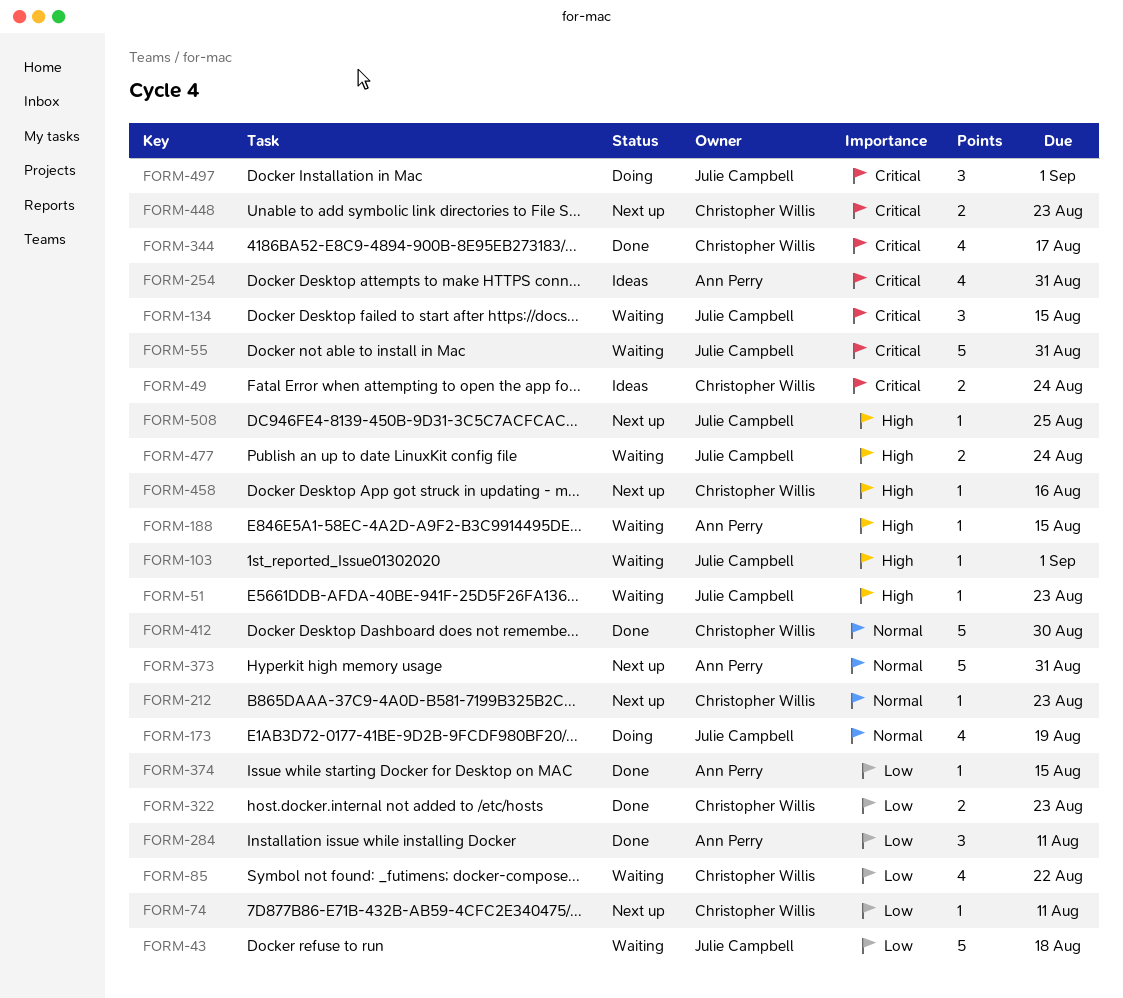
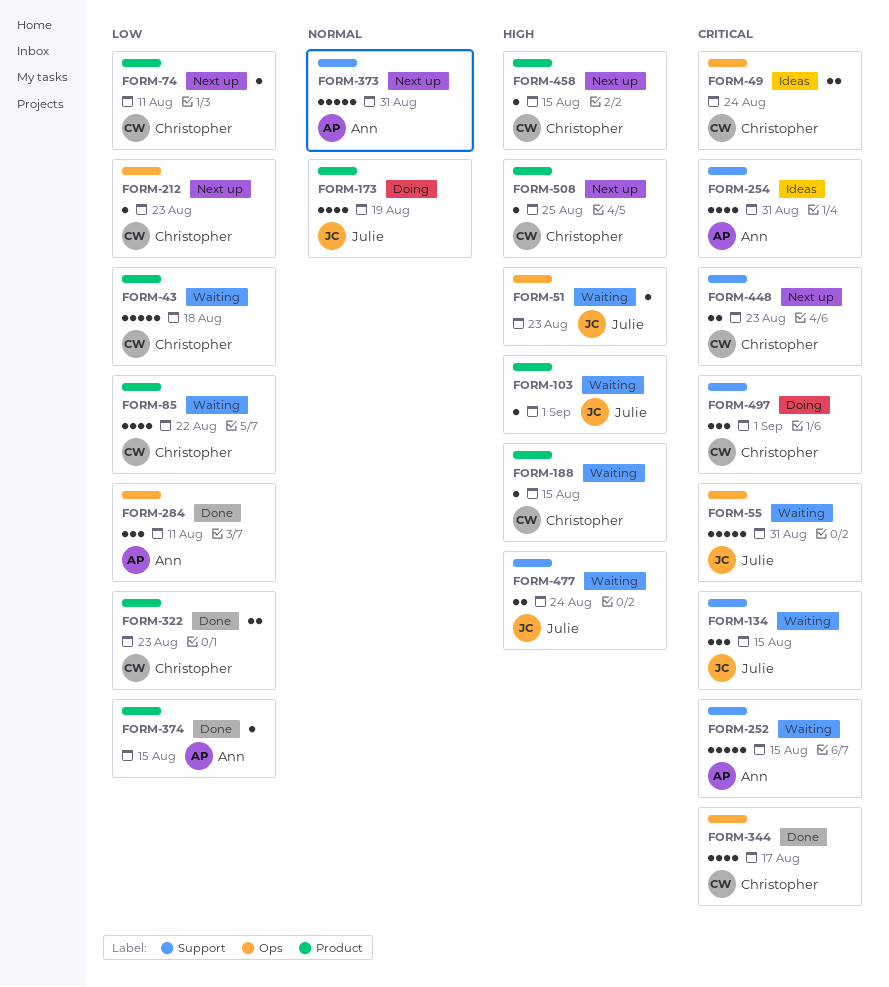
FORM-43, owner: Julie Campbell -> Christopher Willis
FORM-188, owner: Ann Perry -> Christopher Willis
FORM-212, priority: Normal -> Low
FORM-252: none -> present
FORM-412: present -> none
FORM-458, due: Aug 16 -> Aug 15
FORM-497, owner: Julie Campbell -> Christopher Willis
FORM-508, owner: Julie Campbell -> Christopher Willis

